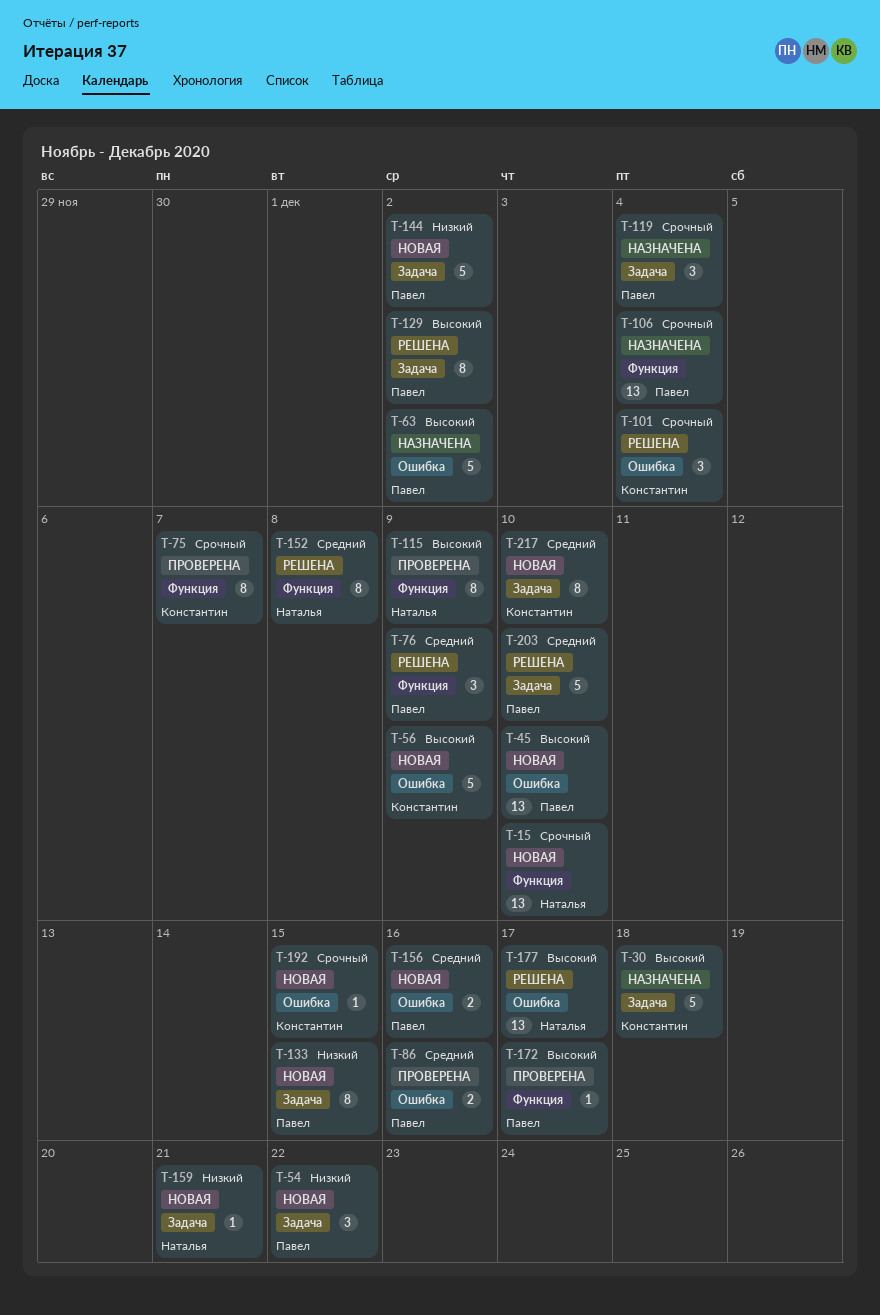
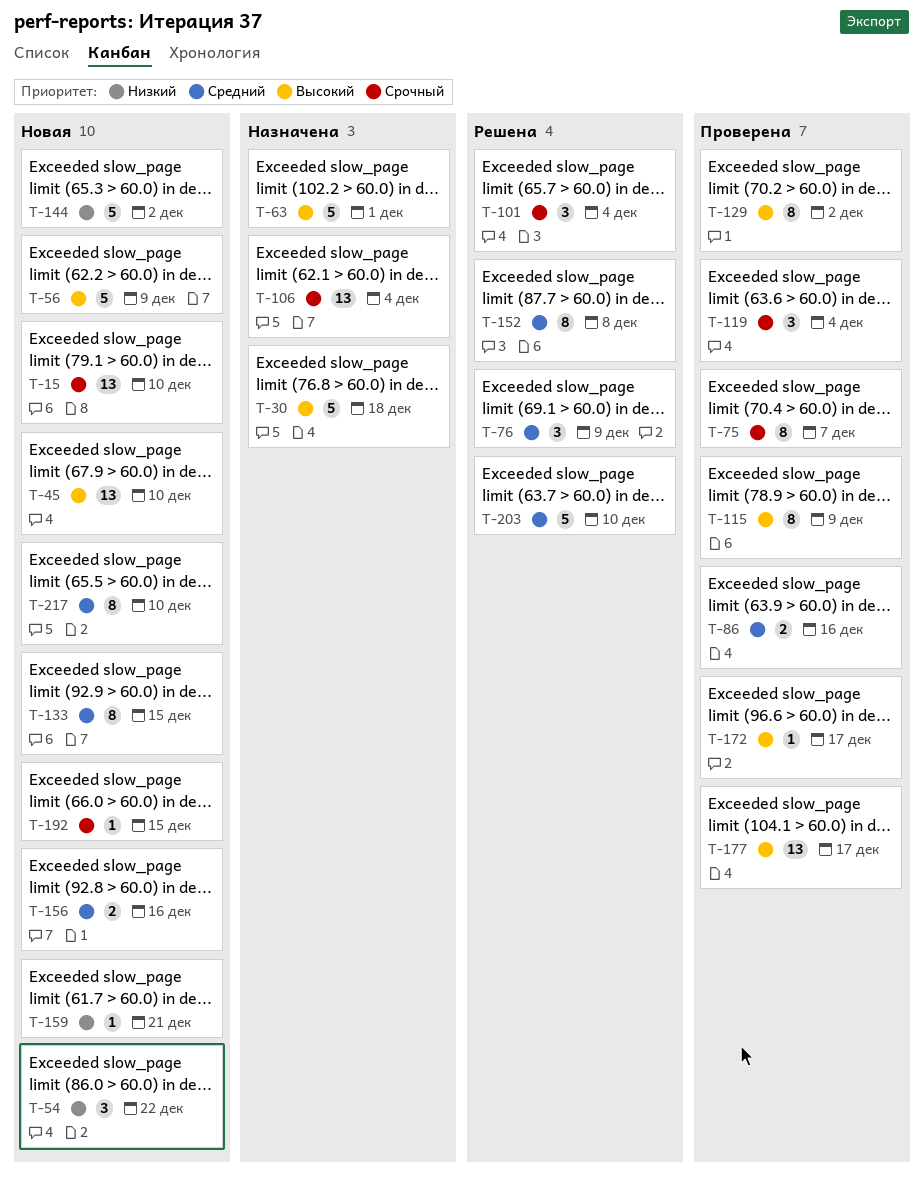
T-63, due: Dec 2 -> Dec 1
T-119, status: Назначена -> Проверена
T-129, status: Решена -> Проверена
T-133, priority: Низкий -> Средний
T-177, status: Решена -> Проверена

